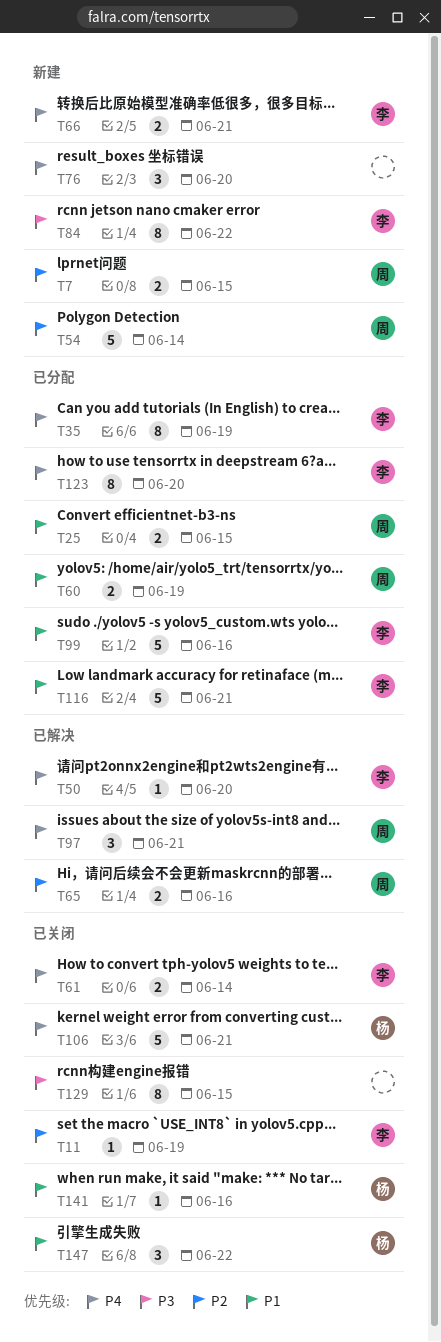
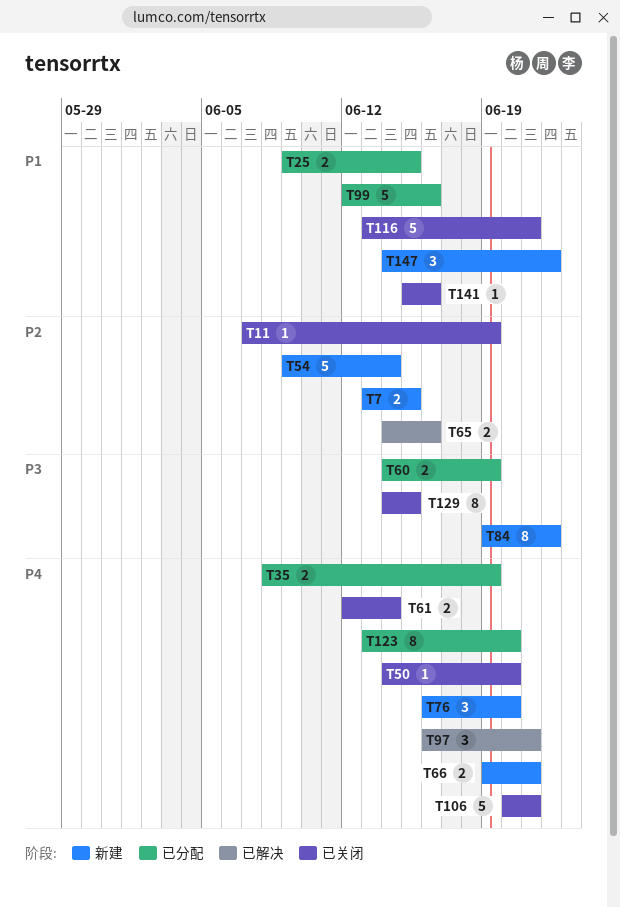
T35, estimate: 8 -> 2
T50, status: 已解决 -> 已关闭
T60, priority: P1 -> P3
T116, status: 已分配 -> 已关闭
T147, status: 已关闭 -> 新建

